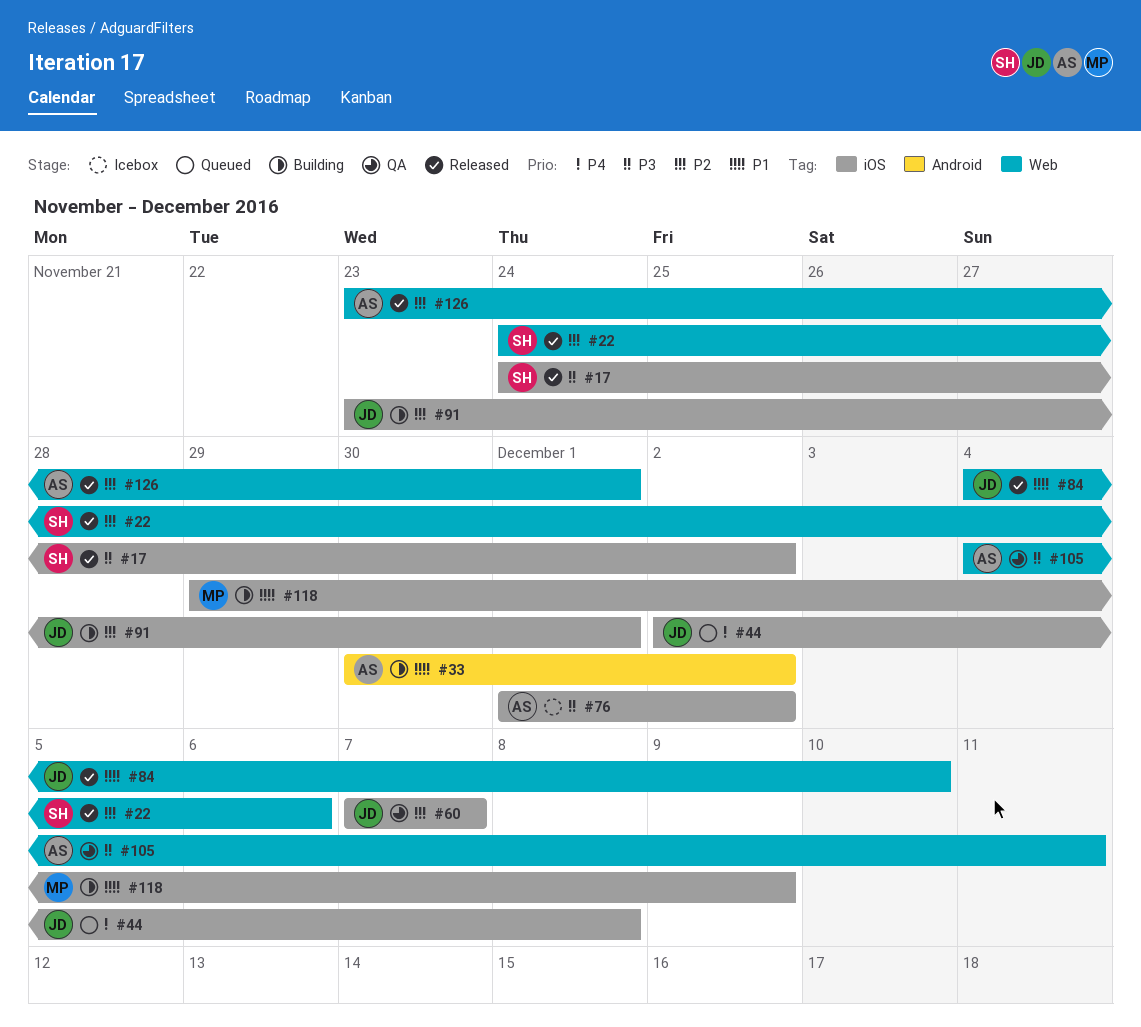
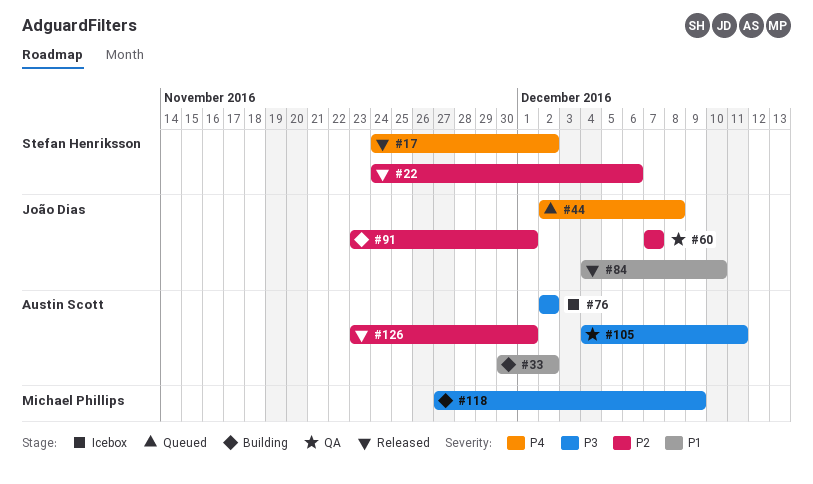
#17, priority: P3 -> P4
#76, start: Dec 1 -> Dec 2
#118, priority: P1 -> P3
#118, start: Nov 29 -> Nov 27

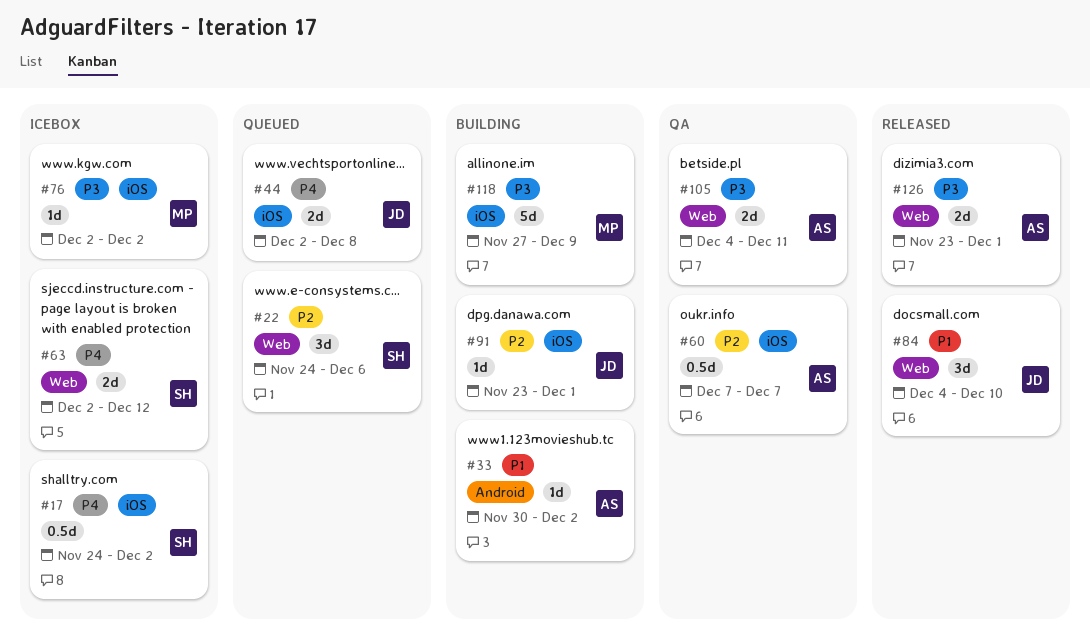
#17, status: Released -> Icebox
#22, status: Released -> Queued
#60, owner: João Dias -> Austin Scott
#63: none -> present
#76, owner: Austin Scott -> Michael Phillips
#126, priority: P2 -> P3

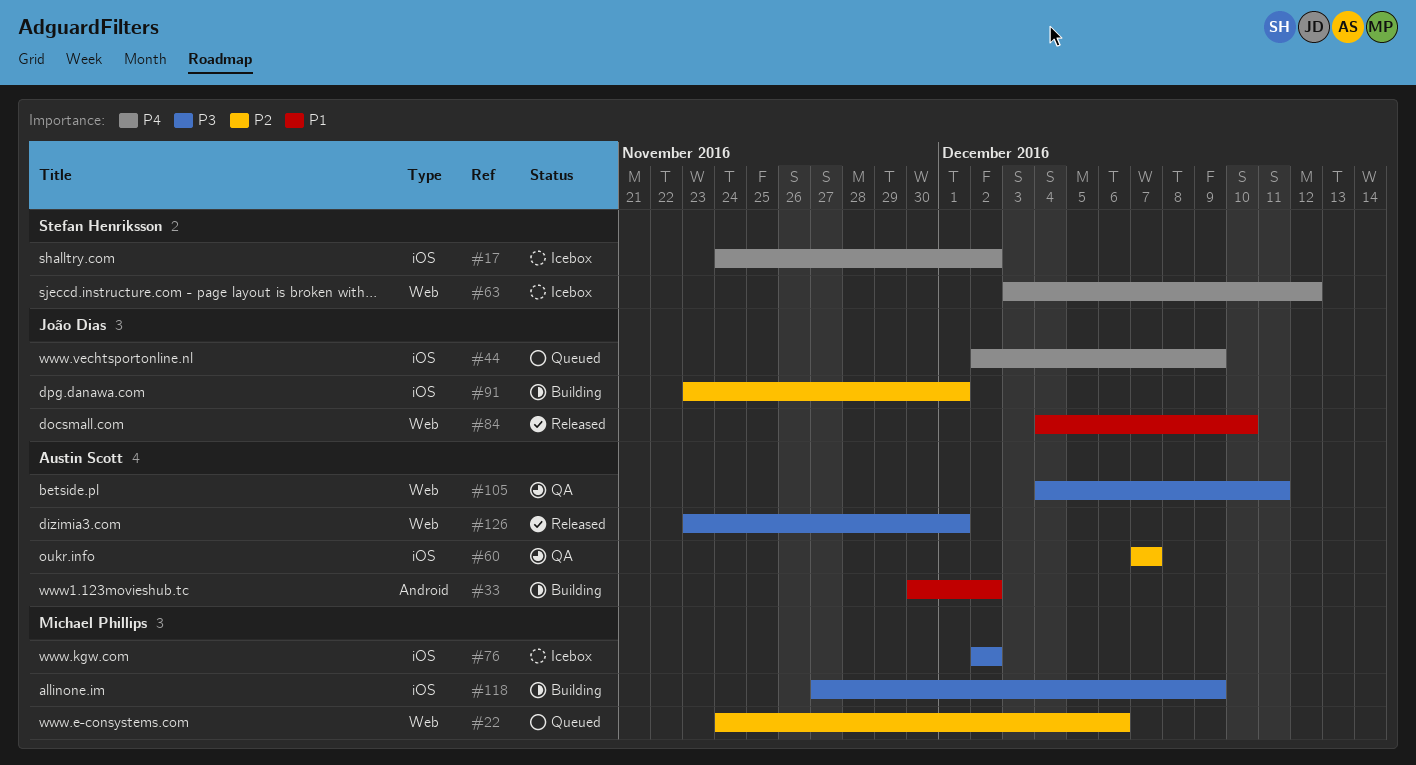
#22, owner: Stefan Henriksson -> Michael Phillips
#44, due: Dec 8 -> Dec 9
#63, start: Dec 2 -> Dec 3

